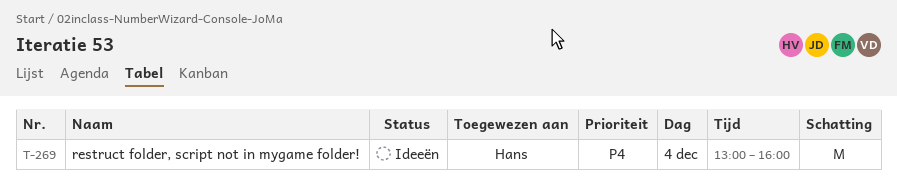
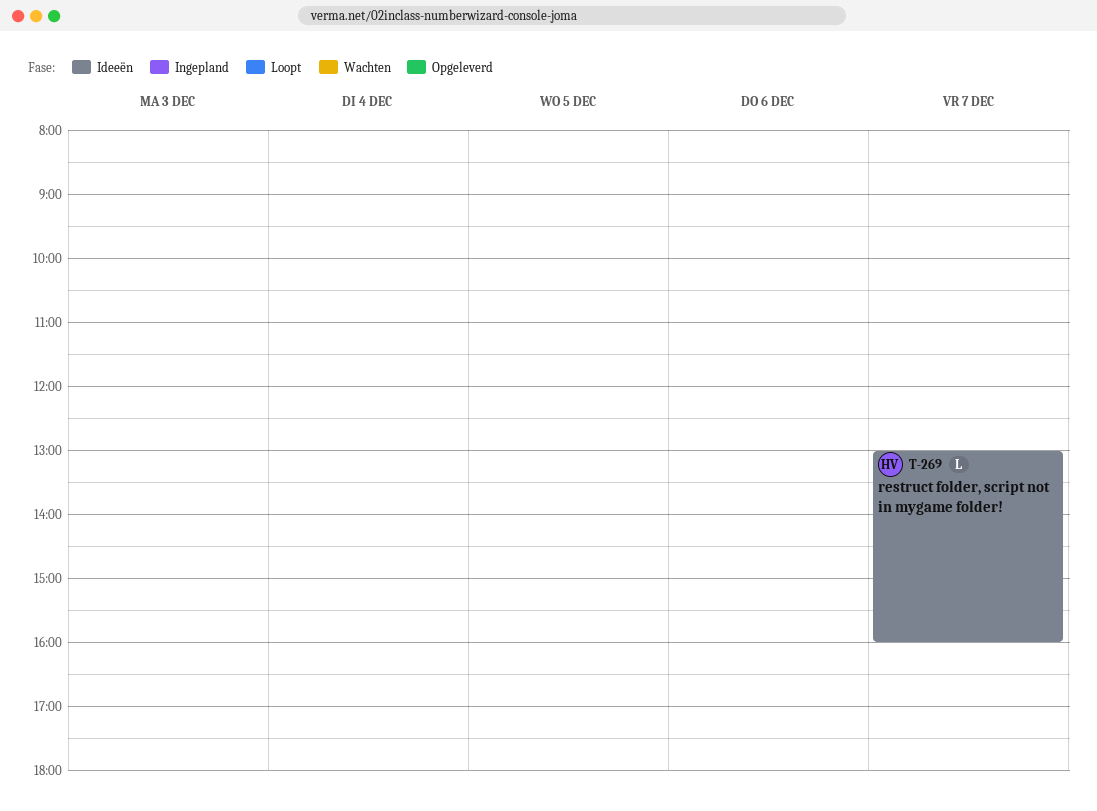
T-269, estimate: M -> L
T-269, day: Dec 4 -> Dec 7

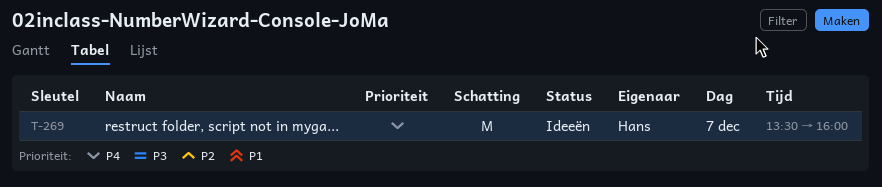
T-269, estimate: L -> M
T-269, begins: 13:00 -> 13:30

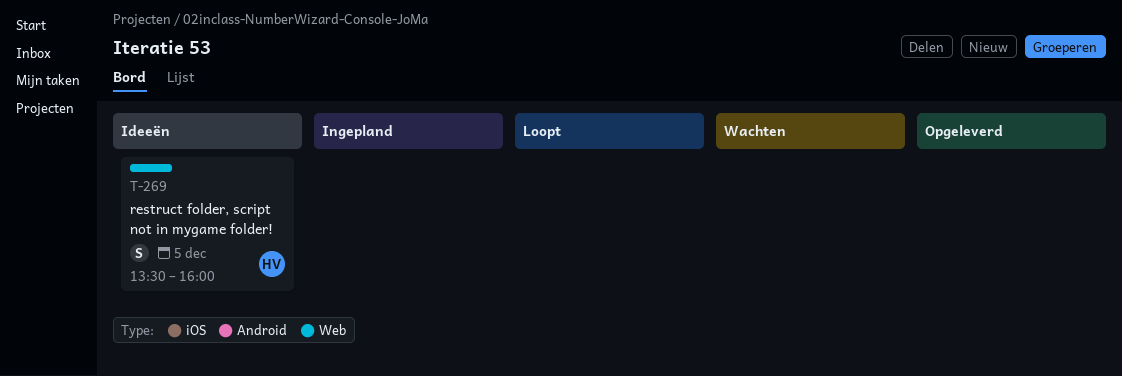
T-269, estimate: M -> S
T-269, day: Dec 7 -> Dec 5

